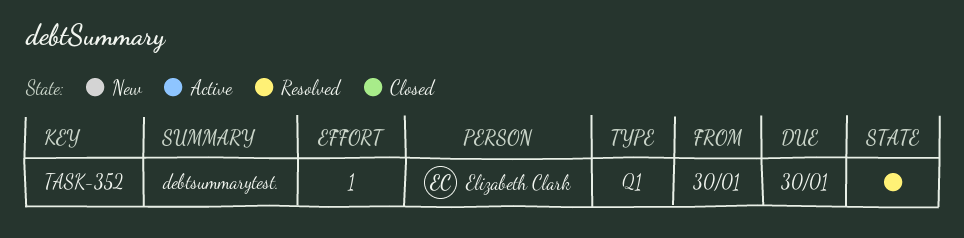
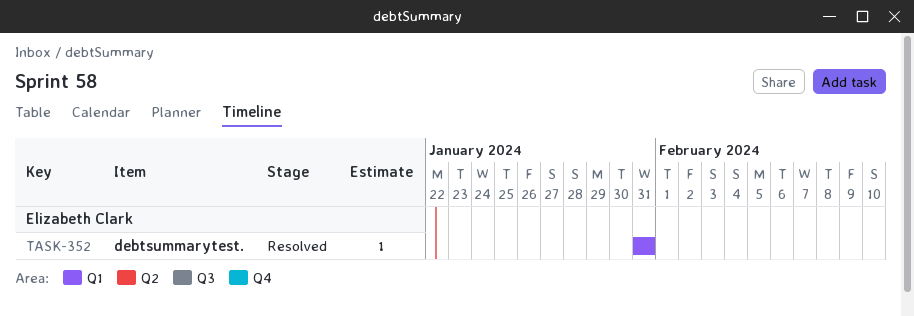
TASK-352, start: Jan 30 -> Jan 31
TASK-352, due: Jan 30 -> Jan 31

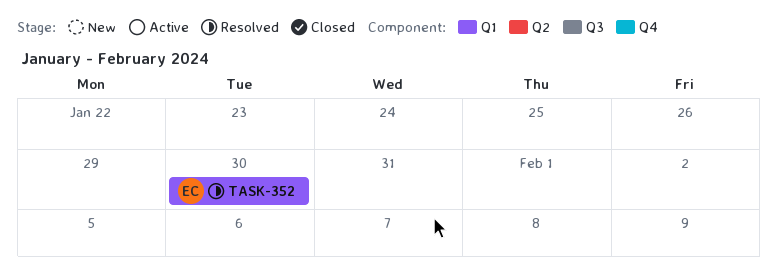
TASK-352, start: Jan 31 -> Jan 30
TASK-352, due: Jan 31 -> Jan 30

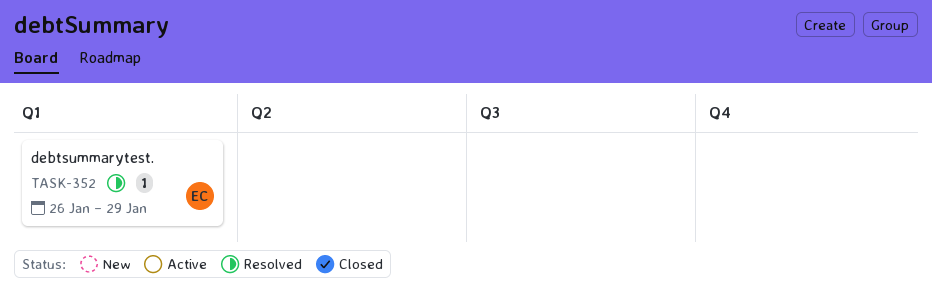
TASK-352, start: Jan 30 -> Jan 26
TASK-352, due: Jan 30 -> Jan 29

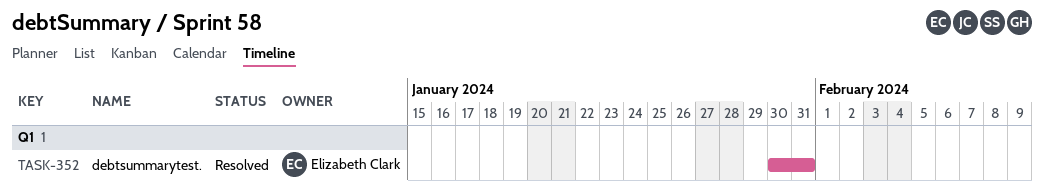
TASK-352, start: Jan 26 -> Jan 30
TASK-352, due: Jan 29 -> Jan 31

